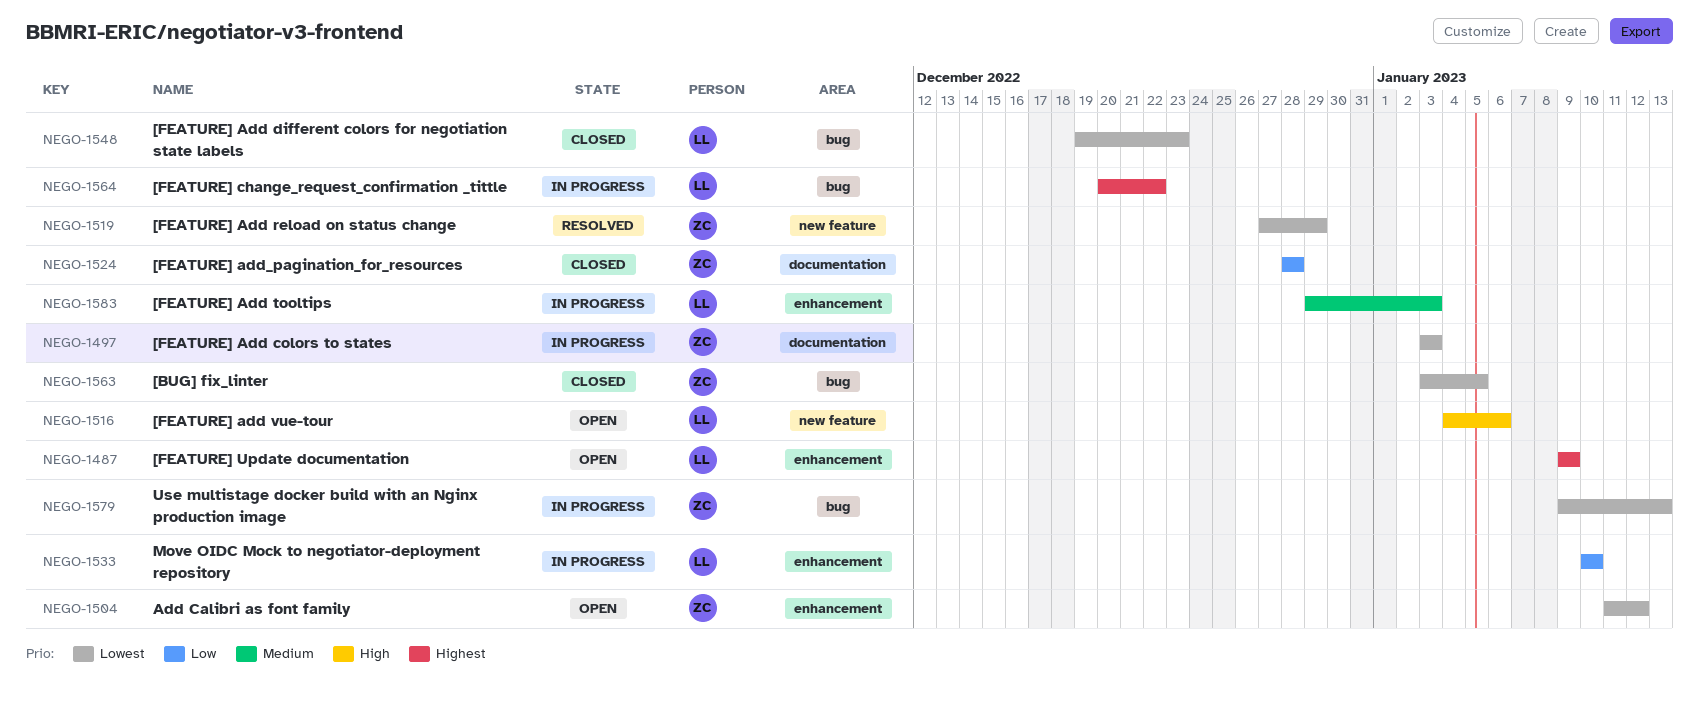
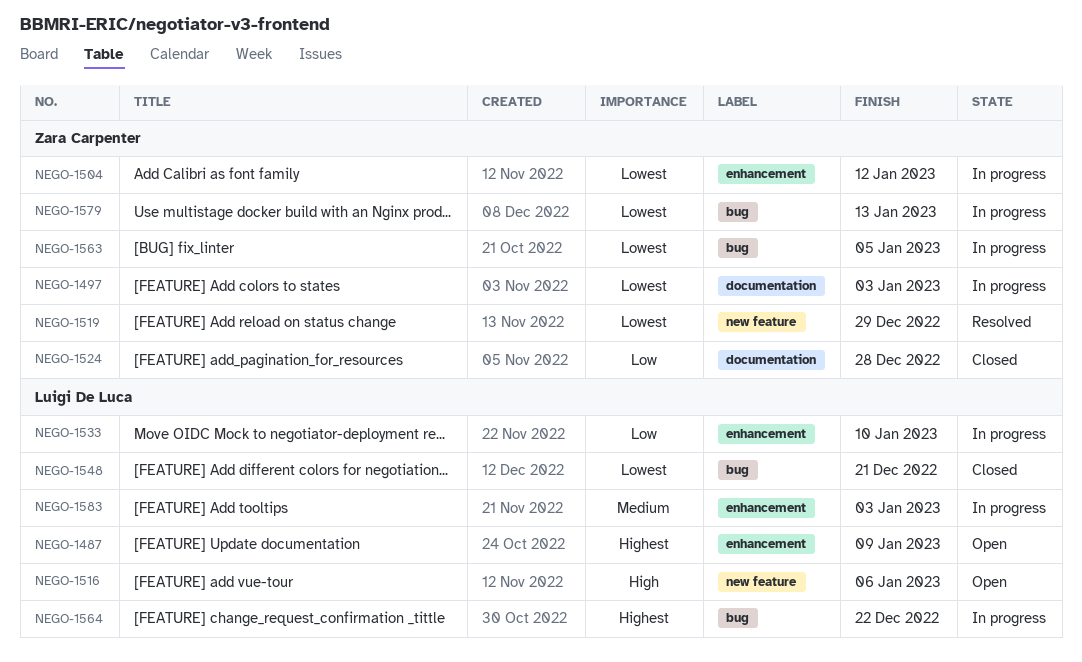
NEGO-1504, status: Open -> In progress
NEGO-1548, due: Dec 23 -> Dec 21
NEGO-1563, status: Closed -> In progress

